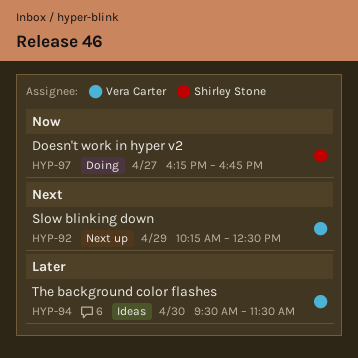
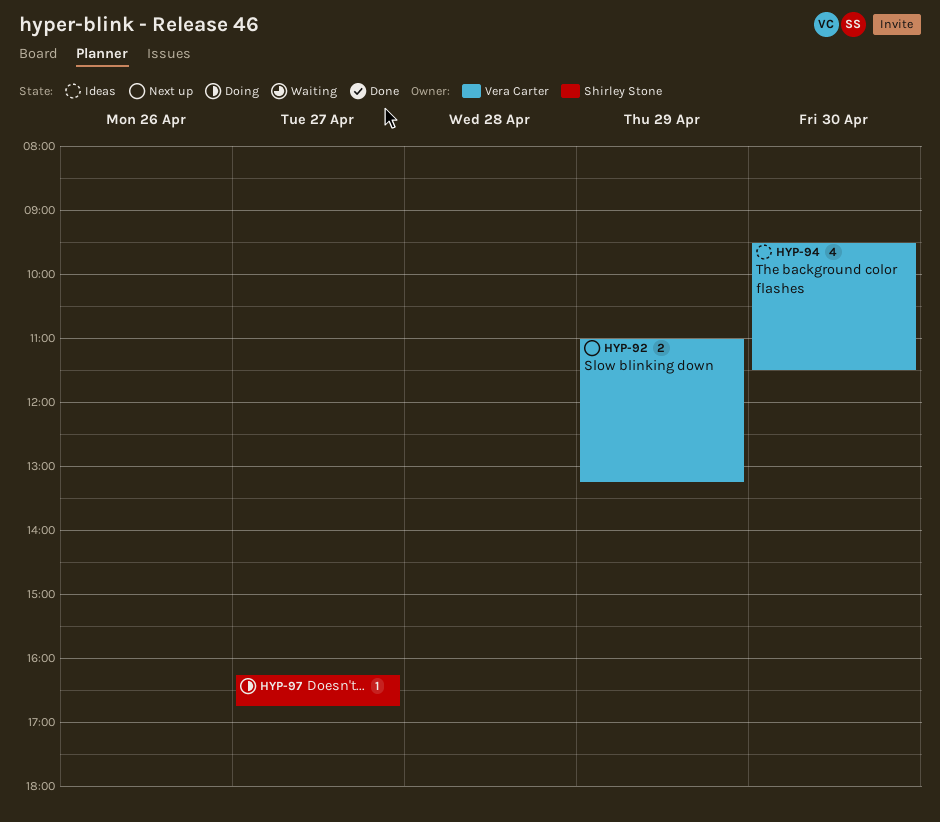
HYP-92, begins: 10:15 -> 11:00
HYP-92, ends: 12:30 -> 13:15

